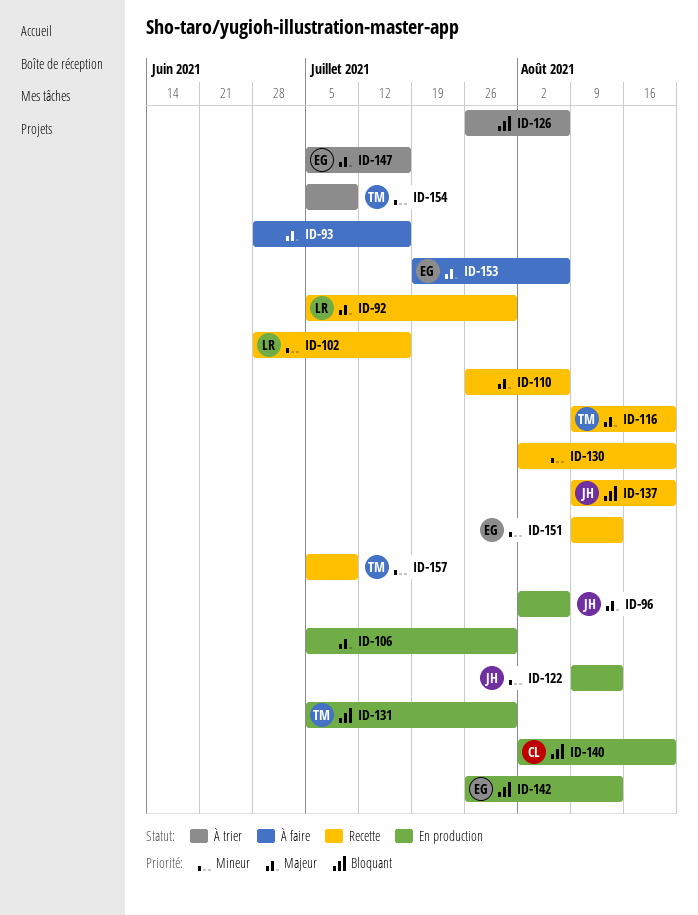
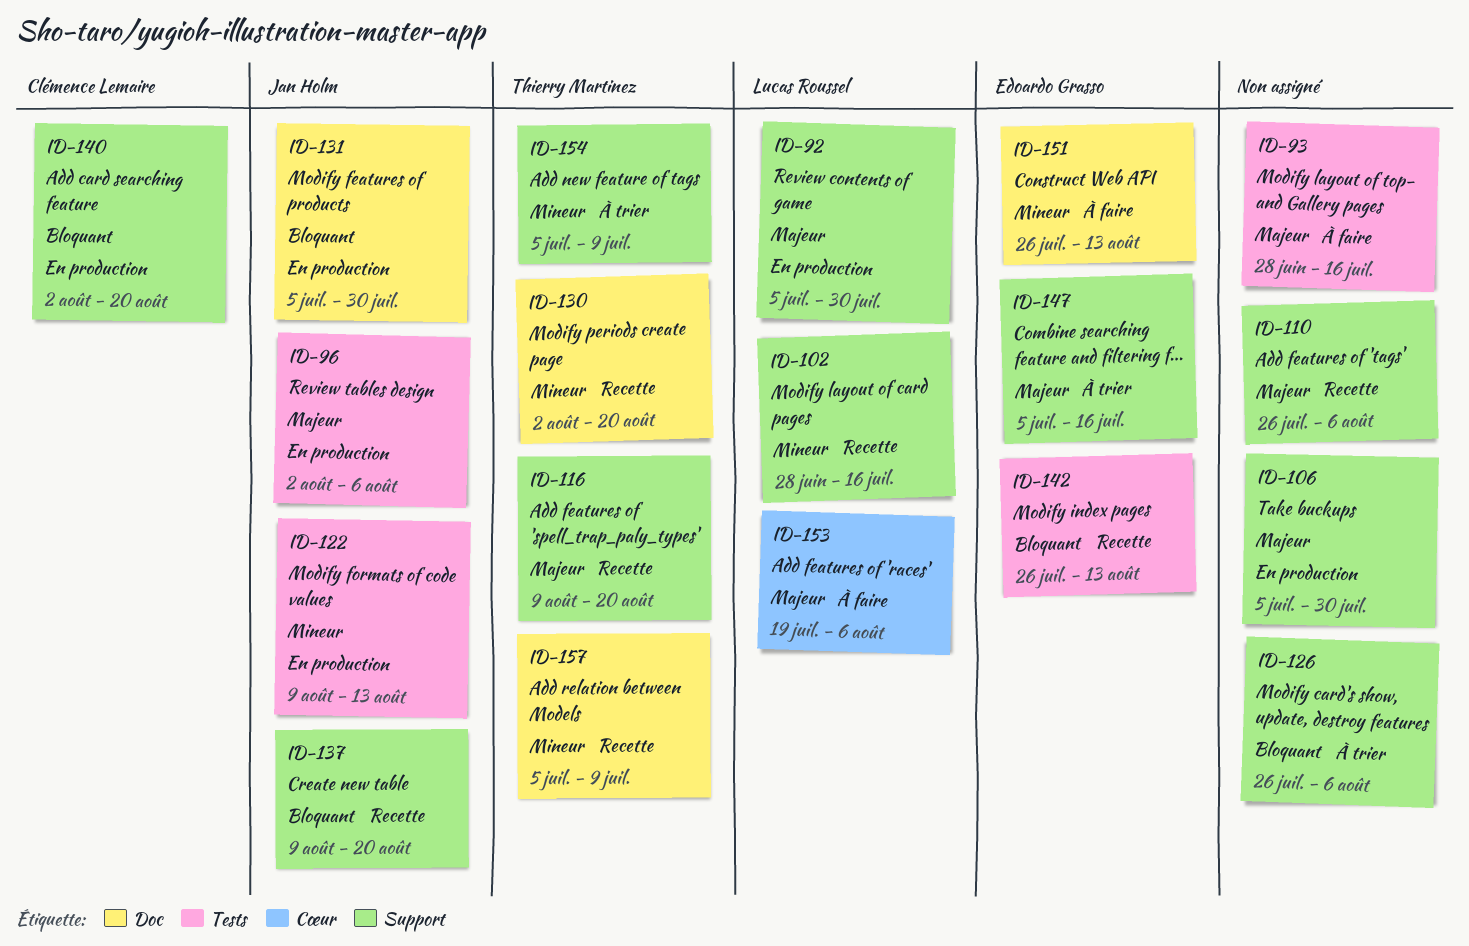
ID-92, status: Recette -> En production
ID-130, owner: none -> Thierry Martinez
ID-131, owner: Thierry Martinez -> Jan Holm
ID-142, status: En production -> Recette
ID-151, status: Recette -> À faire
ID-151, start: Aug 9 -> Jul 26
ID-153, owner: Edoardo Grasso -> Lucas Roussel

